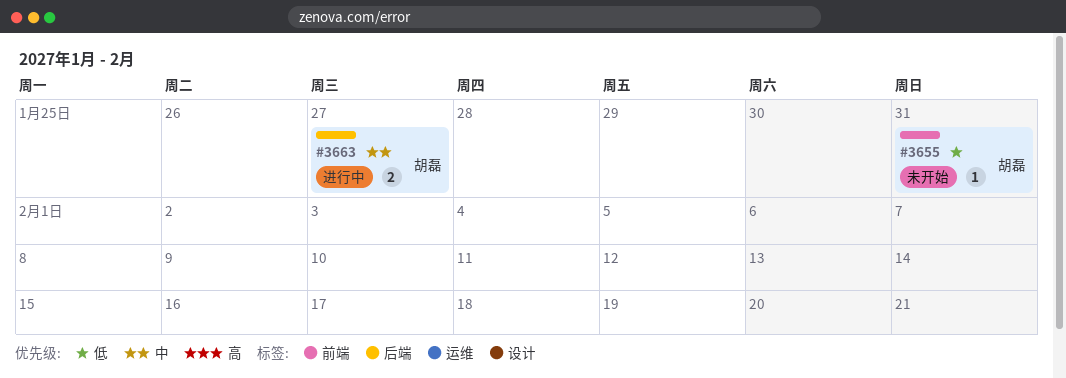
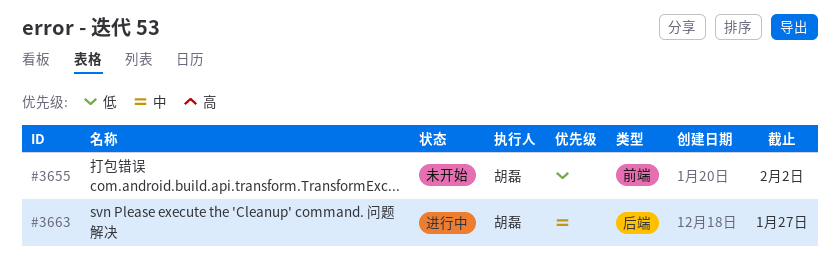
#3655, due: Jan 31 -> Feb 2

